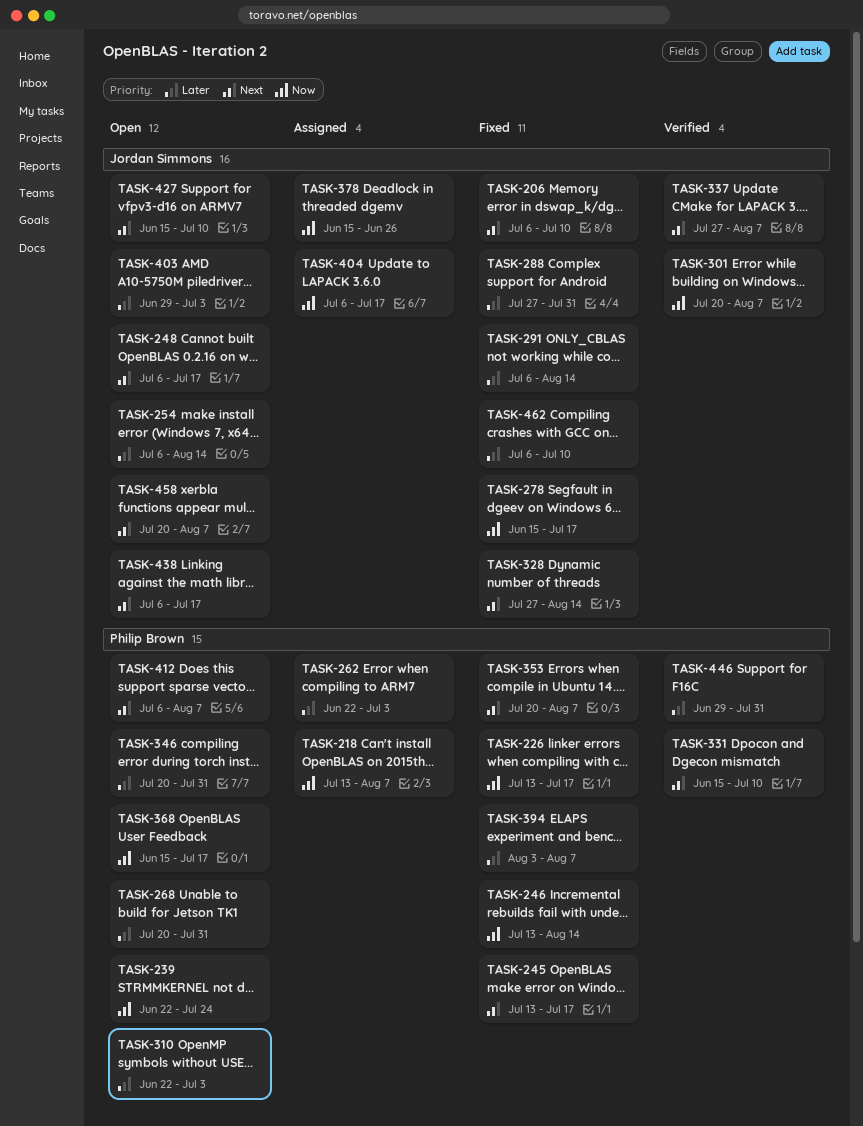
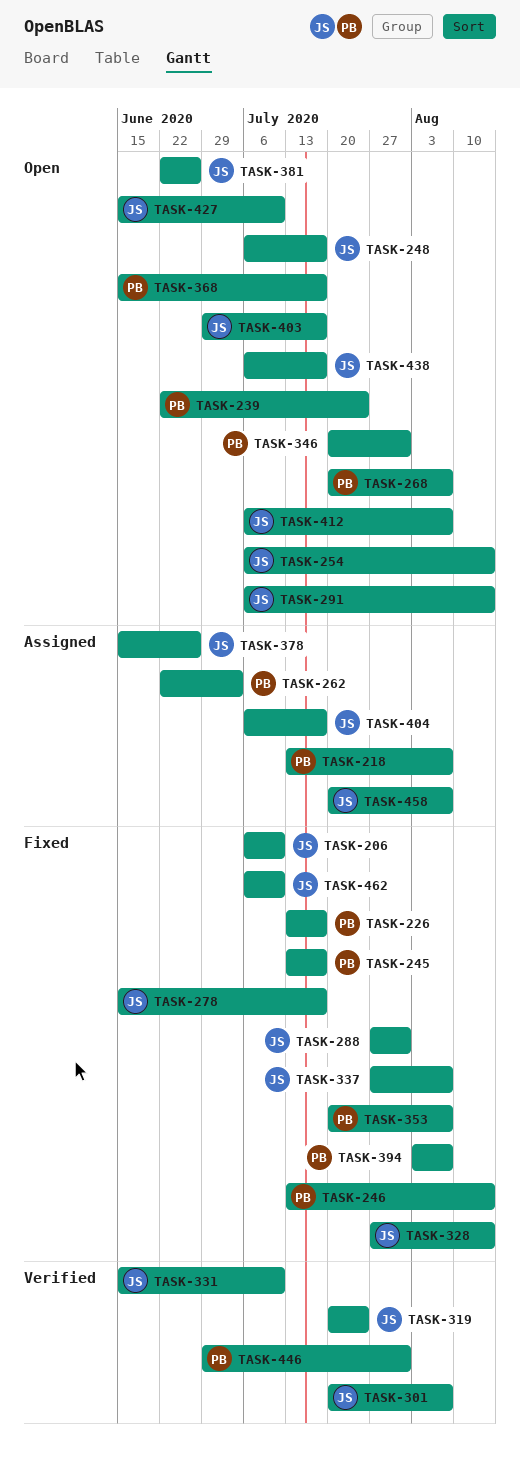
TASK-268, due: Jul 31 -> Aug 7
TASK-291, status: Fixed -> Open
TASK-310: present -> none
TASK-319: none -> present
TASK-331, owner: Philip Brown -> Jordan Simmons
TASK-337, status: Verified -> Fixed
TASK-381: none -> present
TASK-403, due: Jul 3 -> Jul 17
TASK-412, owner: Philip Brown -> Jordan Simmons
TASK-458, status: Open -> Assigned

